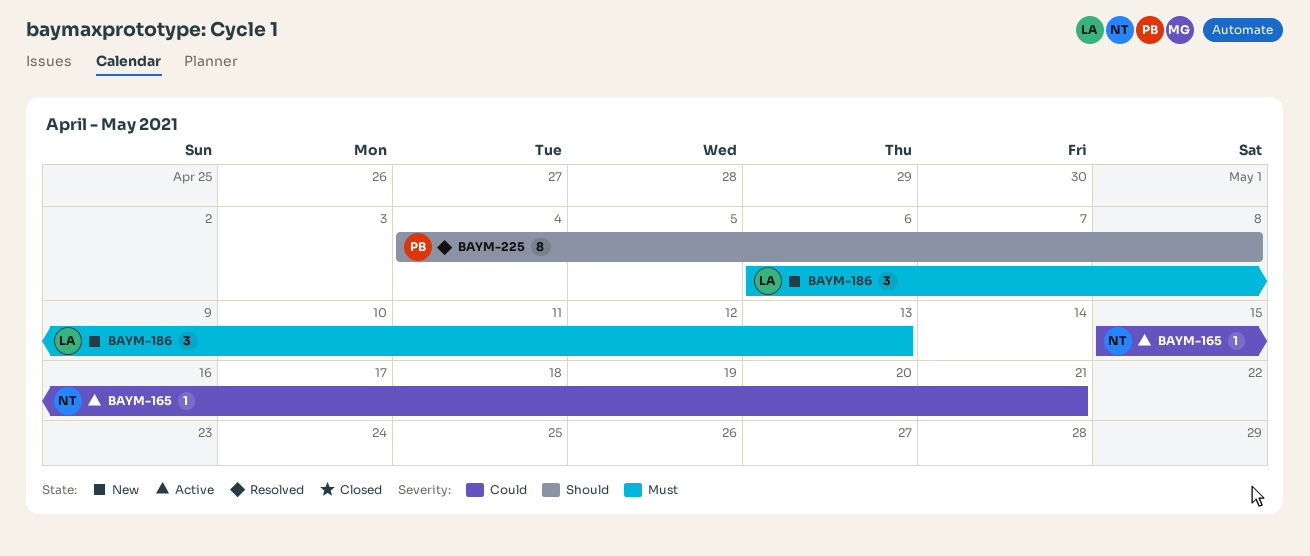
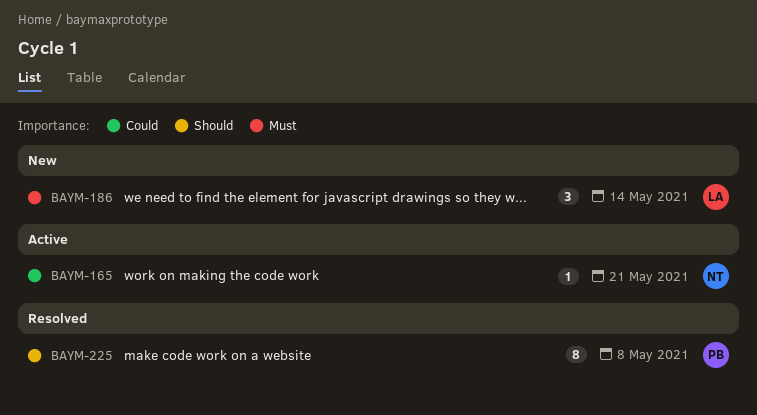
BAYM-186, due: May 13 -> May 14

